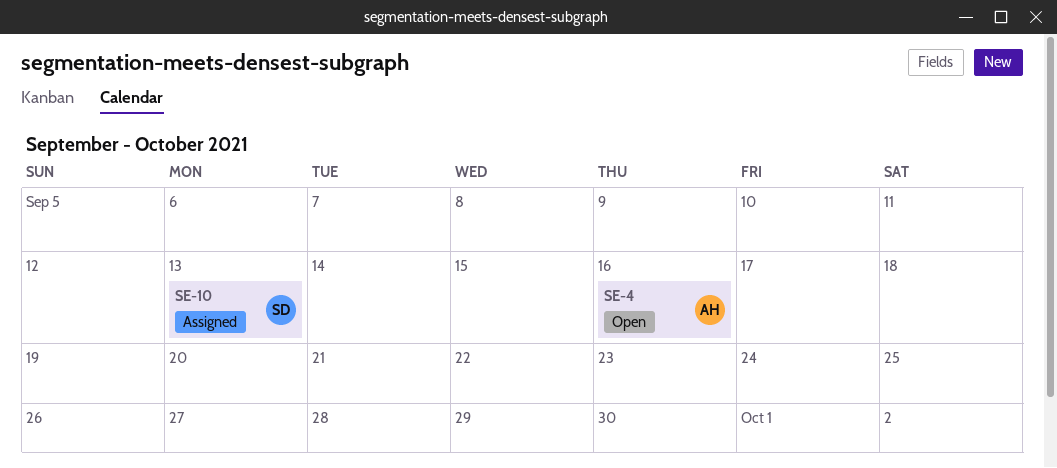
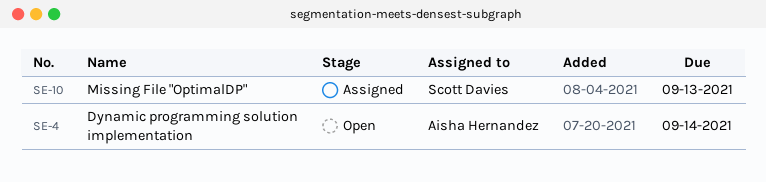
SE-4, due: Sep 16 -> Sep 14

